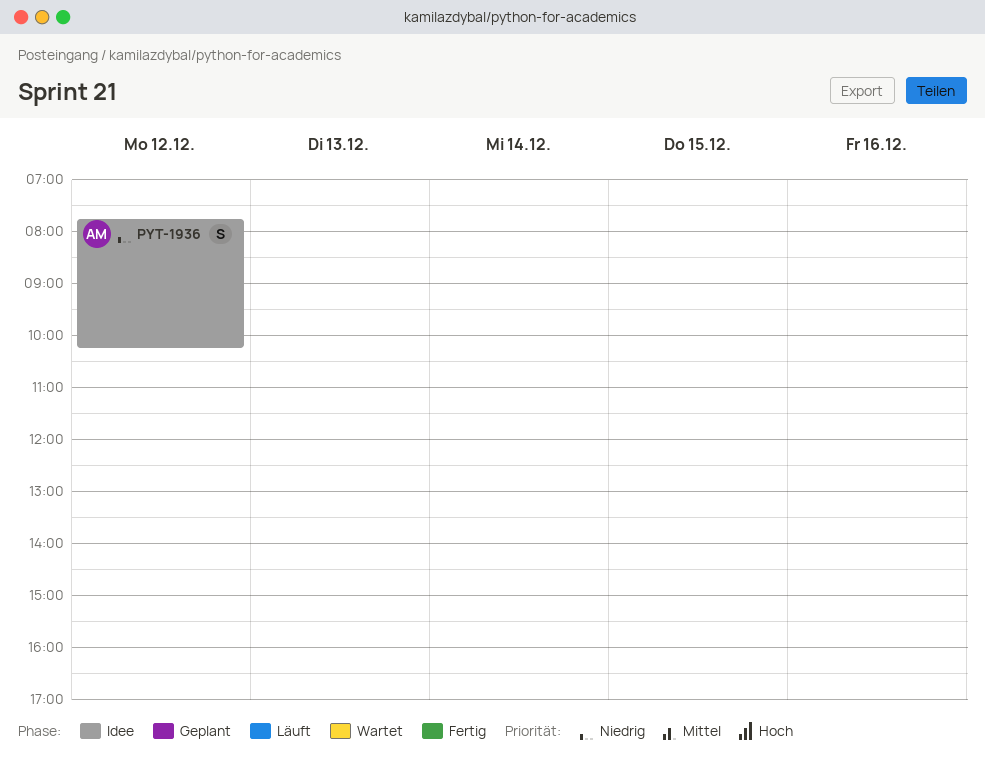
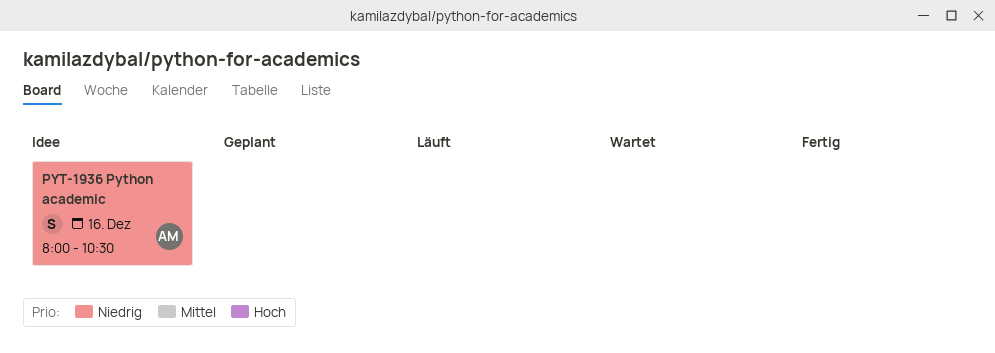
PYT-1936, day: Dec 12 -> Dec 16
PYT-1936, begins: 07:45 -> 08:00
PYT-1936, ends: 10:15 -> 10:30

